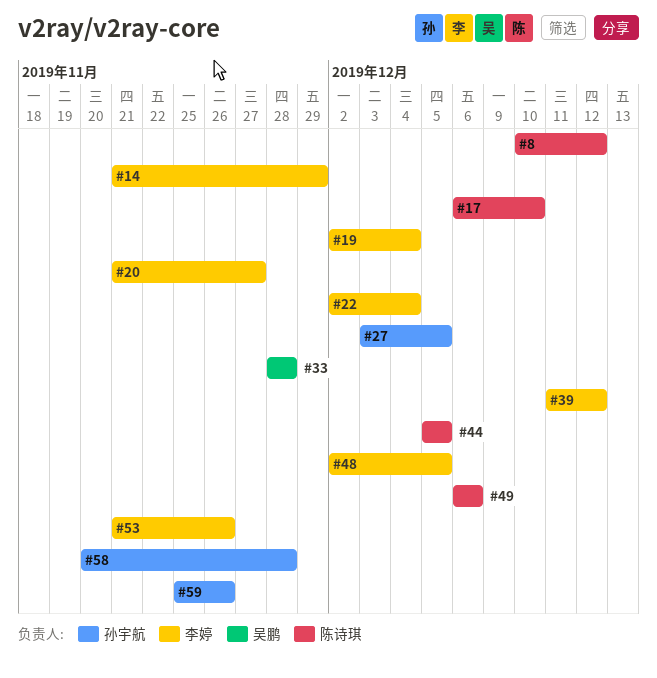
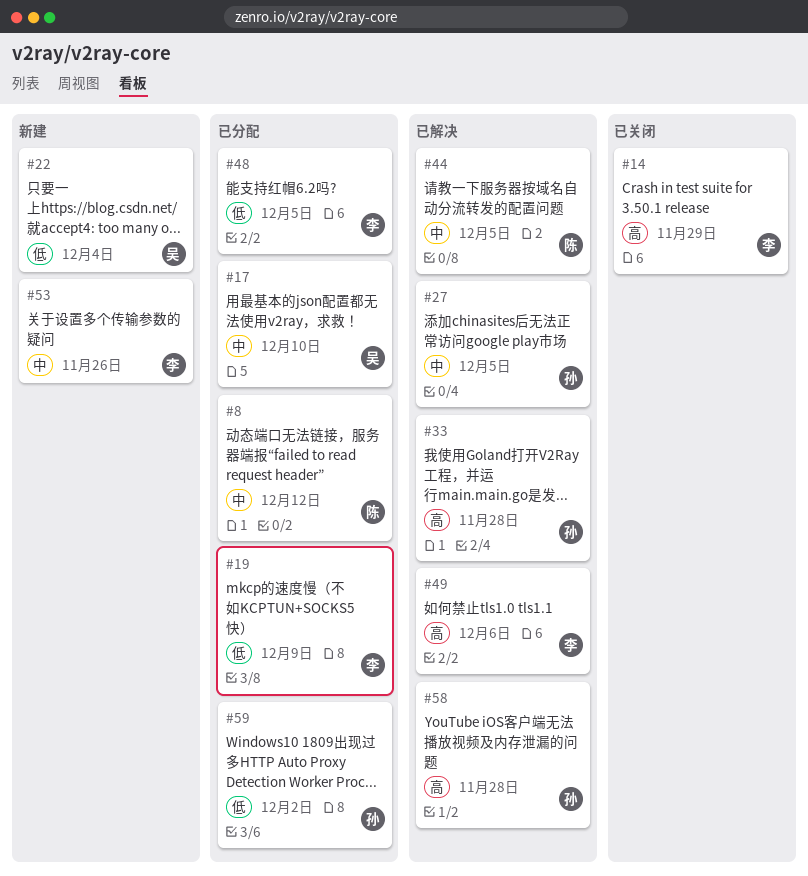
#17, owner: 陈诗琪 -> 吴鹏
#19, due: Dec 4 -> Dec 9
#20: present -> none
#22, owner: 李婷 -> 吴鹏
#33, owner: 吴鹏 -> 孙宇航
#39: present -> none
#49, owner: 陈诗琪 -> 李婷
#59, due: Nov 26 -> Dec 2

